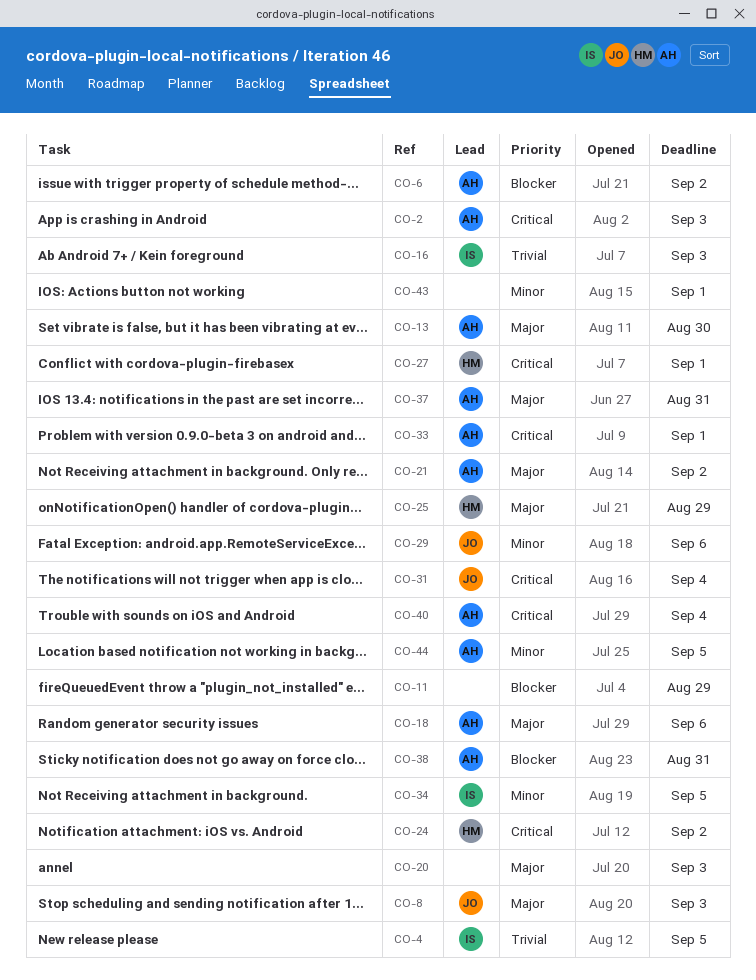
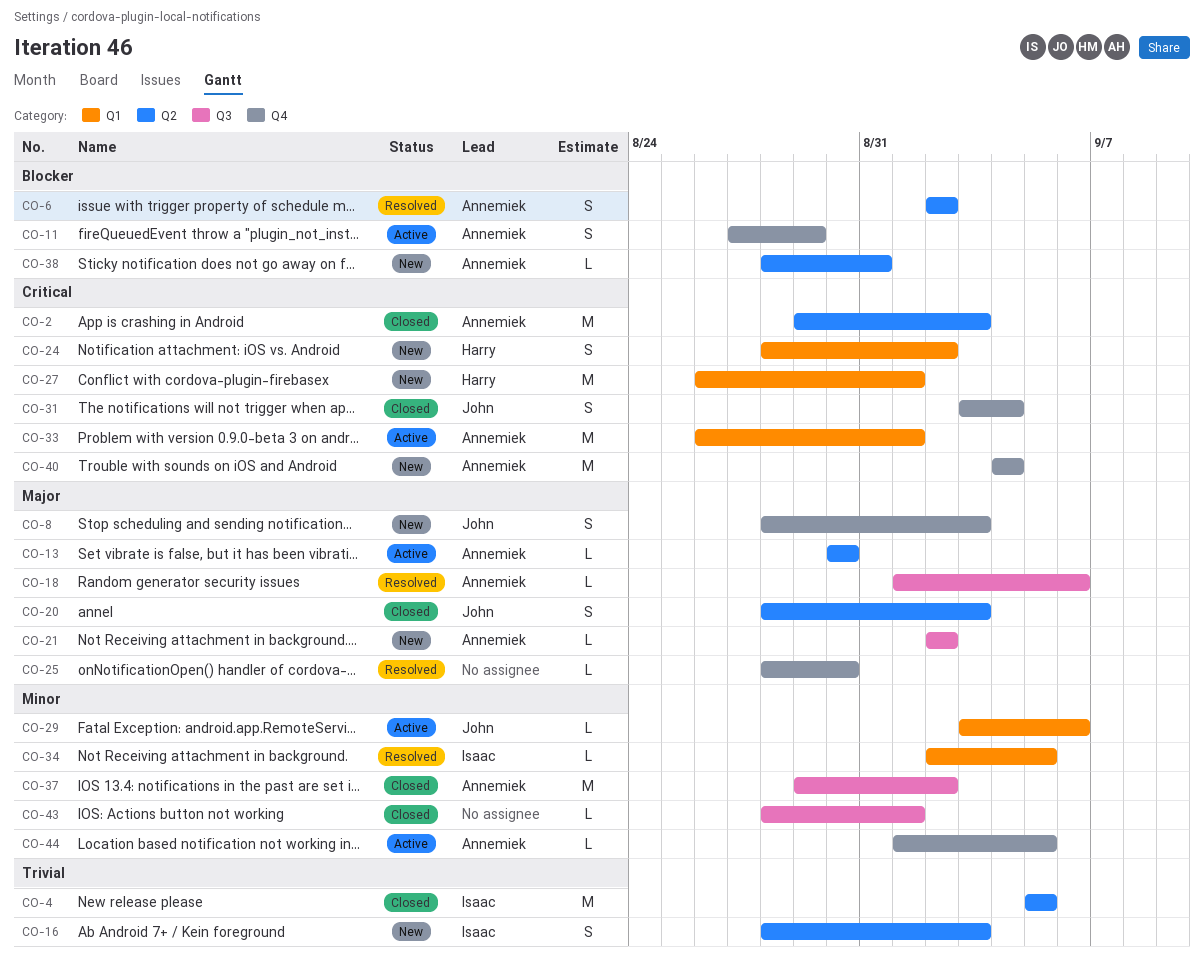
CO-11, owner: none -> Annemiek
CO-20, owner: none -> John
CO-25, owner: Harry -> none
CO-25, due: Aug 29 -> Aug 30
CO-37, priority: Major -> Minor
CO-37, due: Aug 31 -> Sep 2

